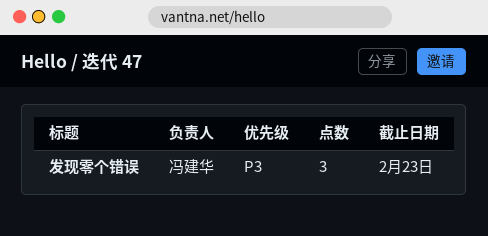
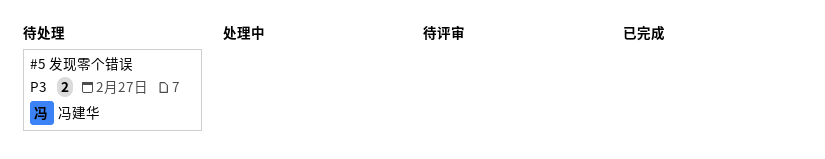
发现零个错误, estimate: 3 -> 2
发现零个错误, due: Feb 23 -> Feb 27

